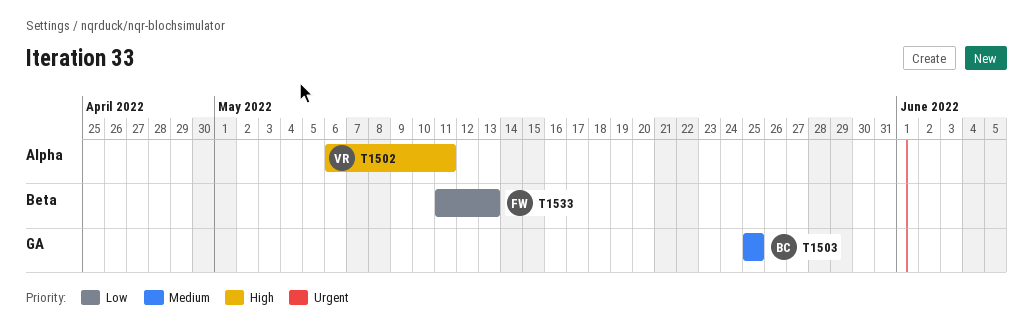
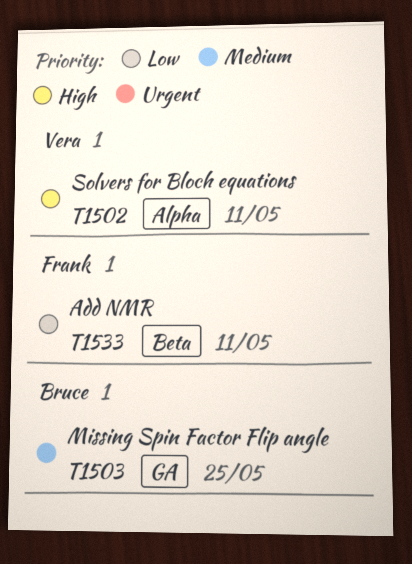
T1533, due: May 13 -> May 11

